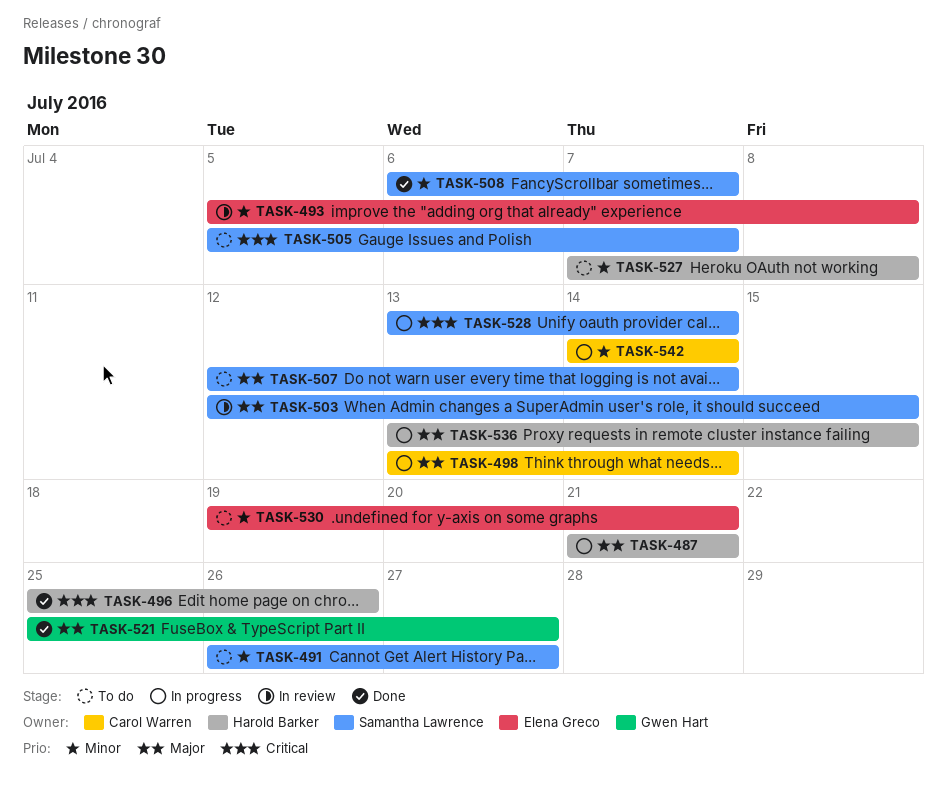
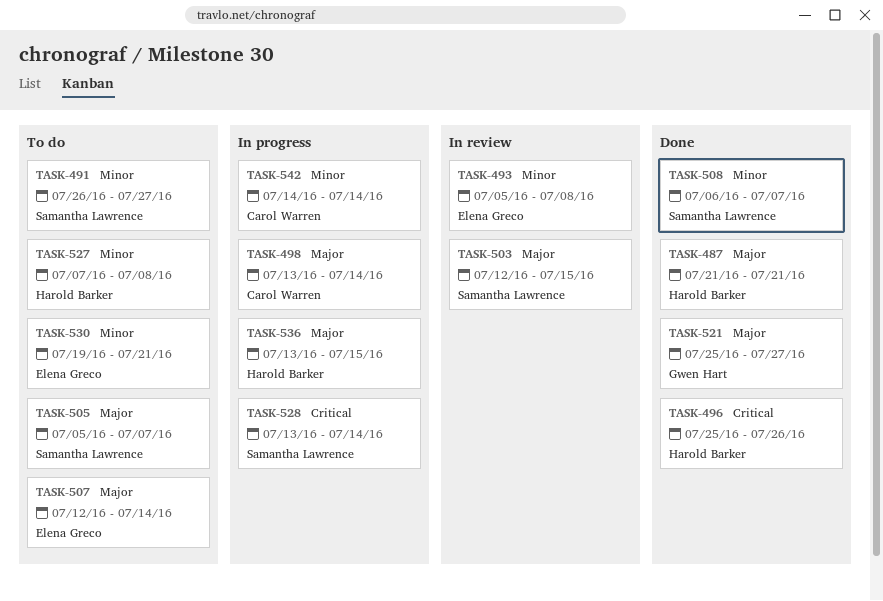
TASK-487, status: In progress -> Done
TASK-505, priority: Critical -> Major
TASK-507, owner: Samantha Lawrence -> Elena Greco

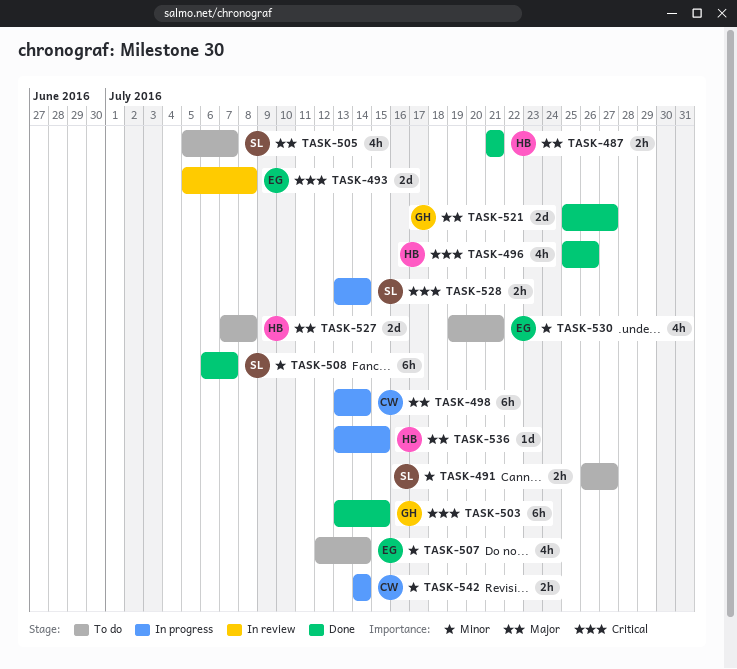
TASK-493, priority: Minor -> Critical
TASK-503, status: In review -> Done
TASK-503, owner: Samantha Lawrence -> Gwen Hart
TASK-503, priority: Major -> Critical
TASK-503, start: Jul 12 -> Jul 13
TASK-507, priority: Major -> Minor
TASK-527, priority: Minor -> Major

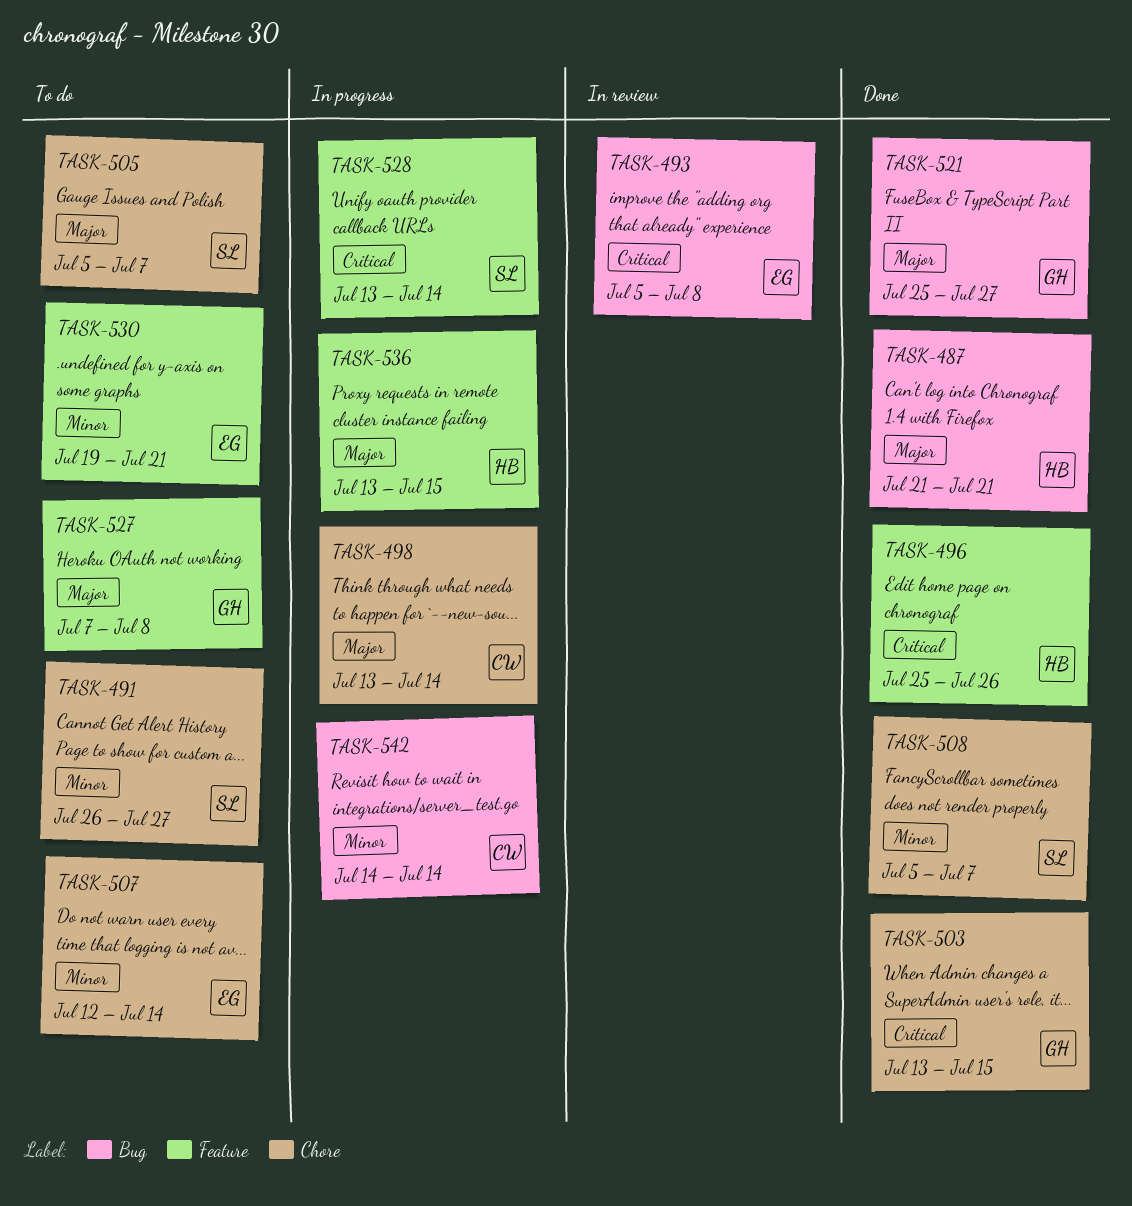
TASK-508, start: Jul 6 -> Jul 5
TASK-527, owner: HB -> GH

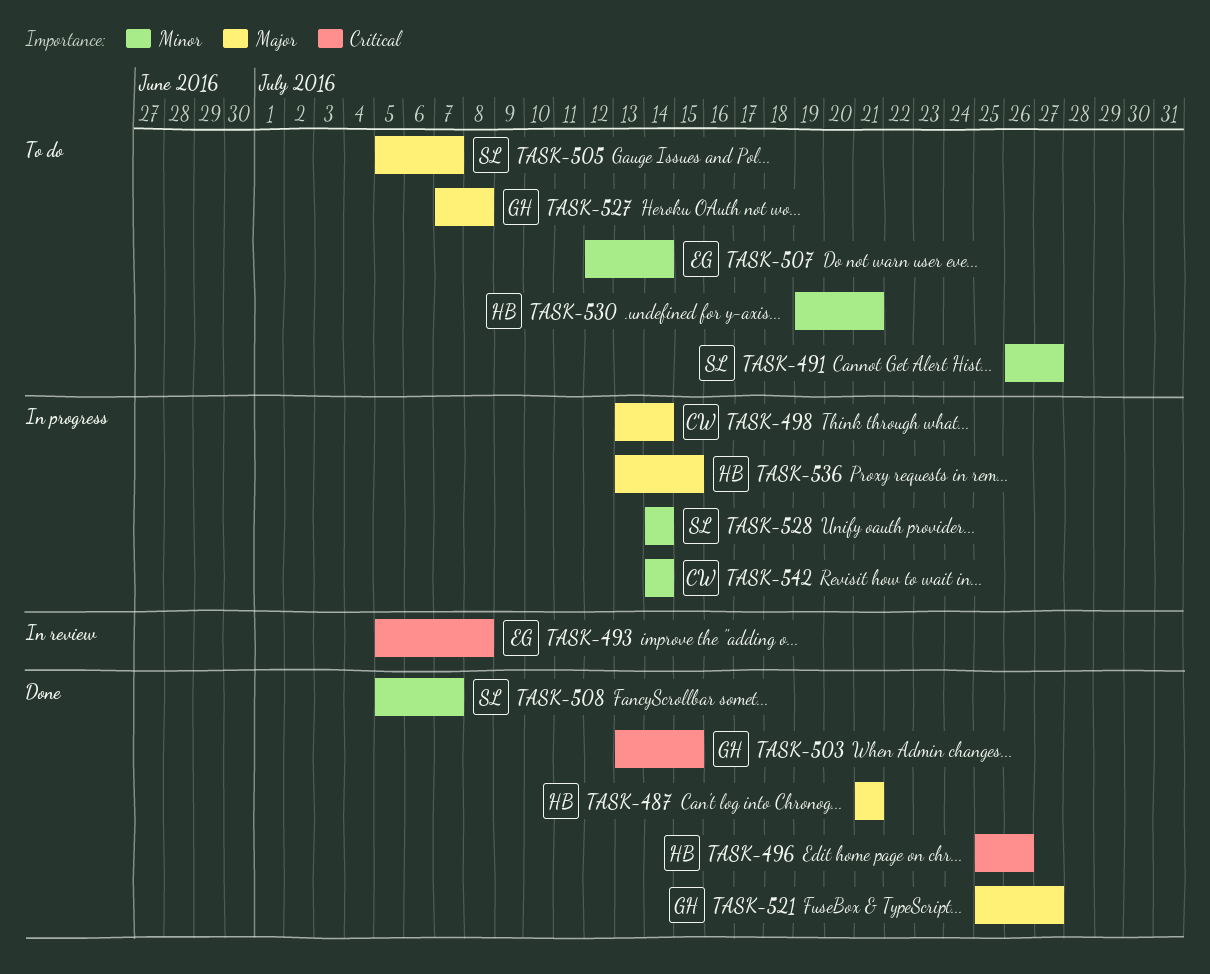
TASK-528, priority: Critical -> Minor
TASK-528, start: Jul 13 -> Jul 14
TASK-530, owner: EG -> HB

